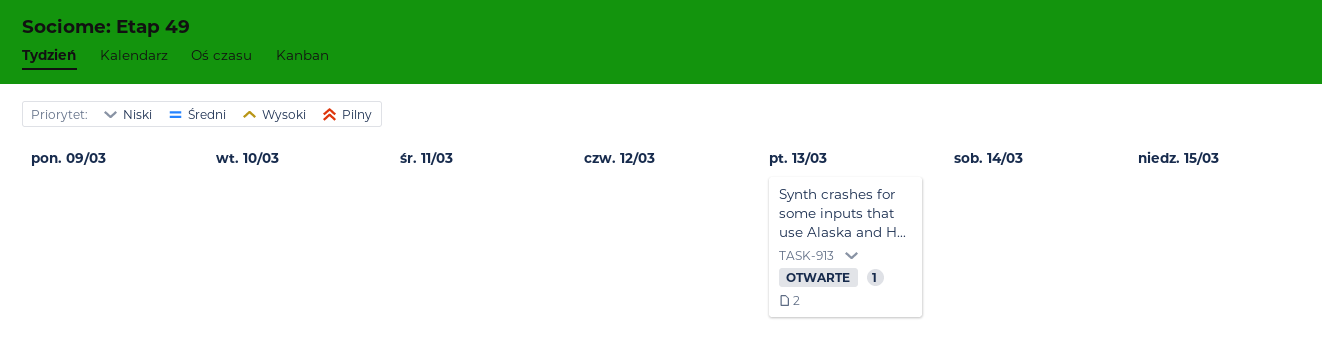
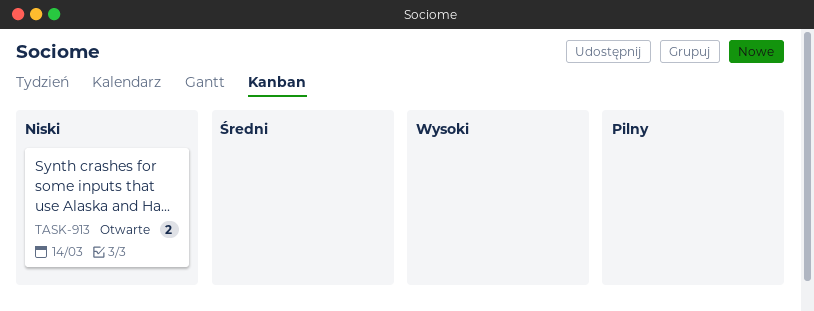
TASK-913, estimate: 1 -> 2
TASK-913, due: Mar 13 -> Mar 14

